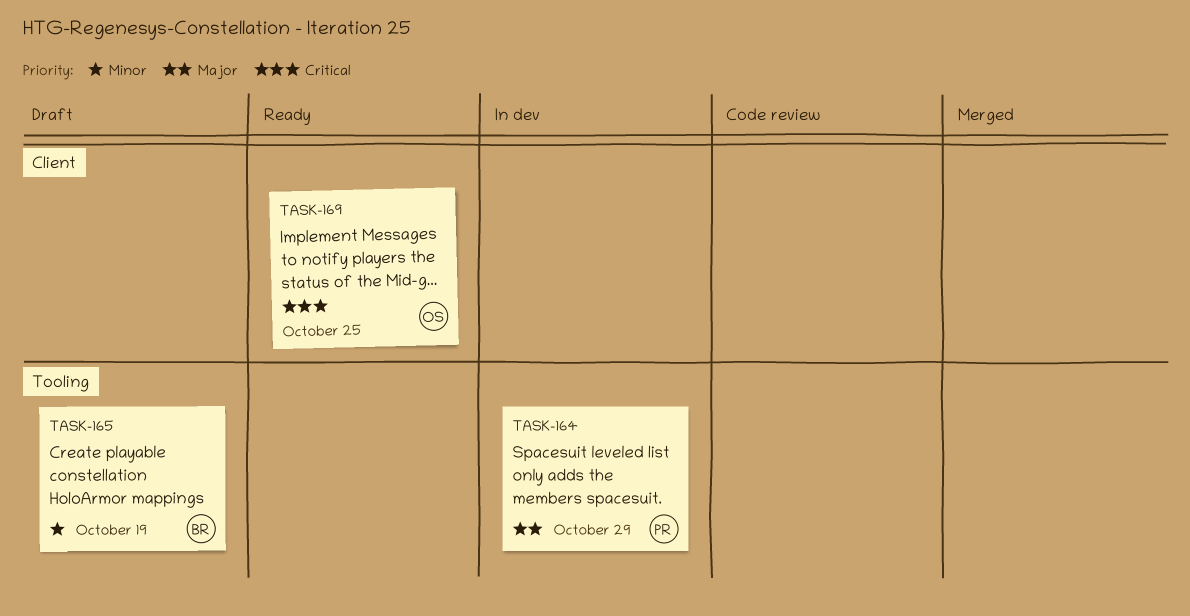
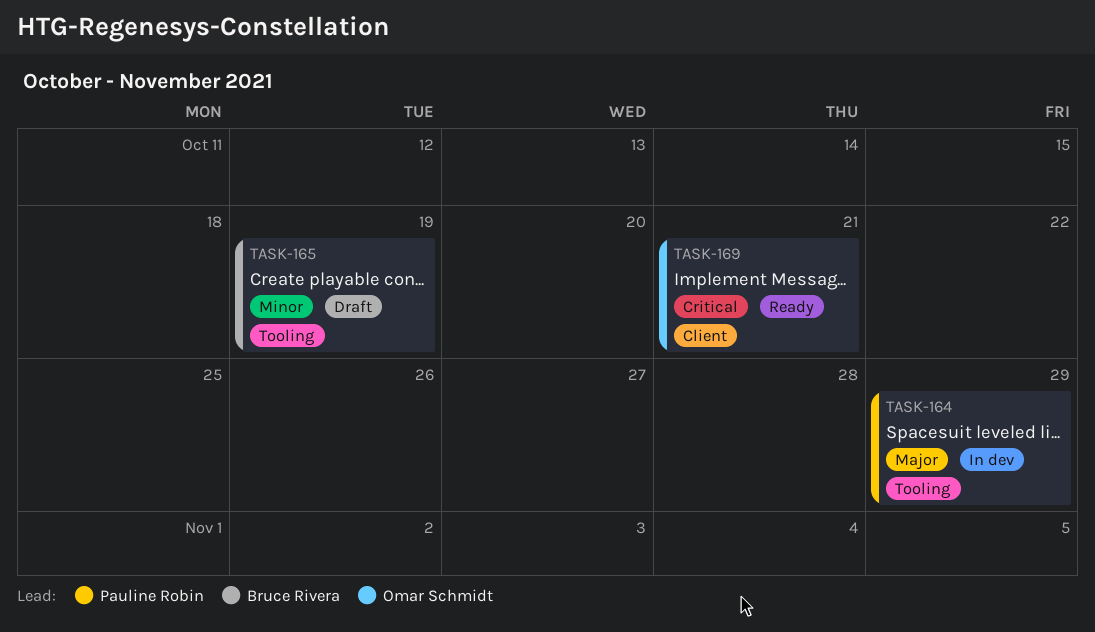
TASK-169, due: Oct 25 -> Oct 21

